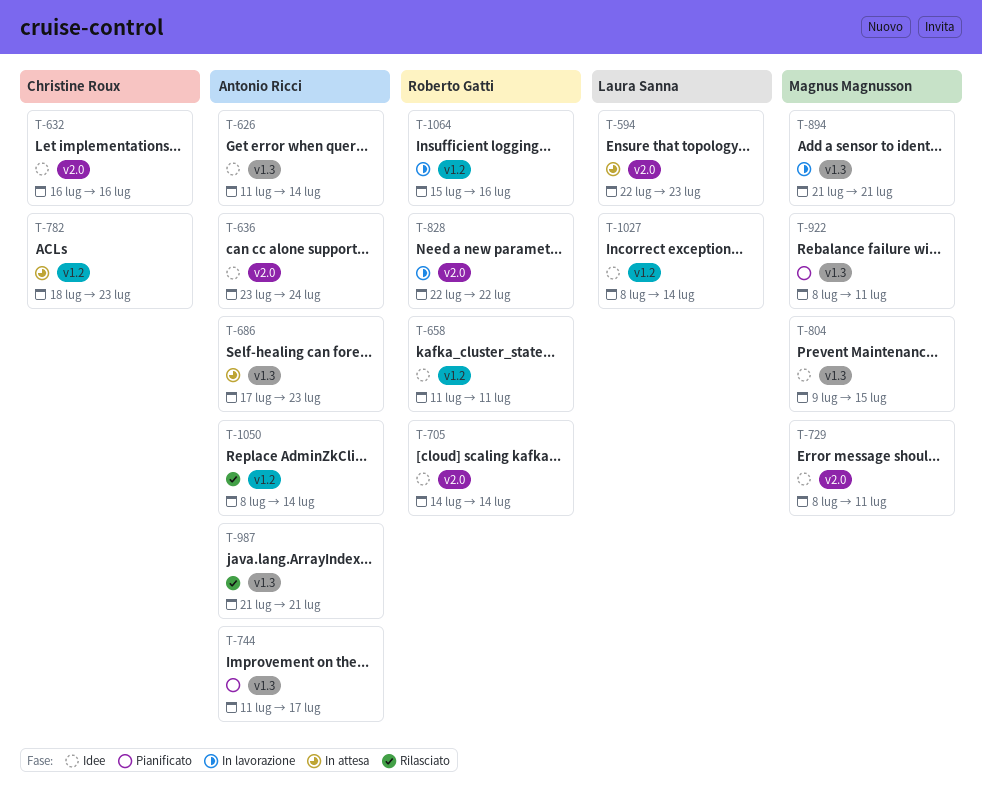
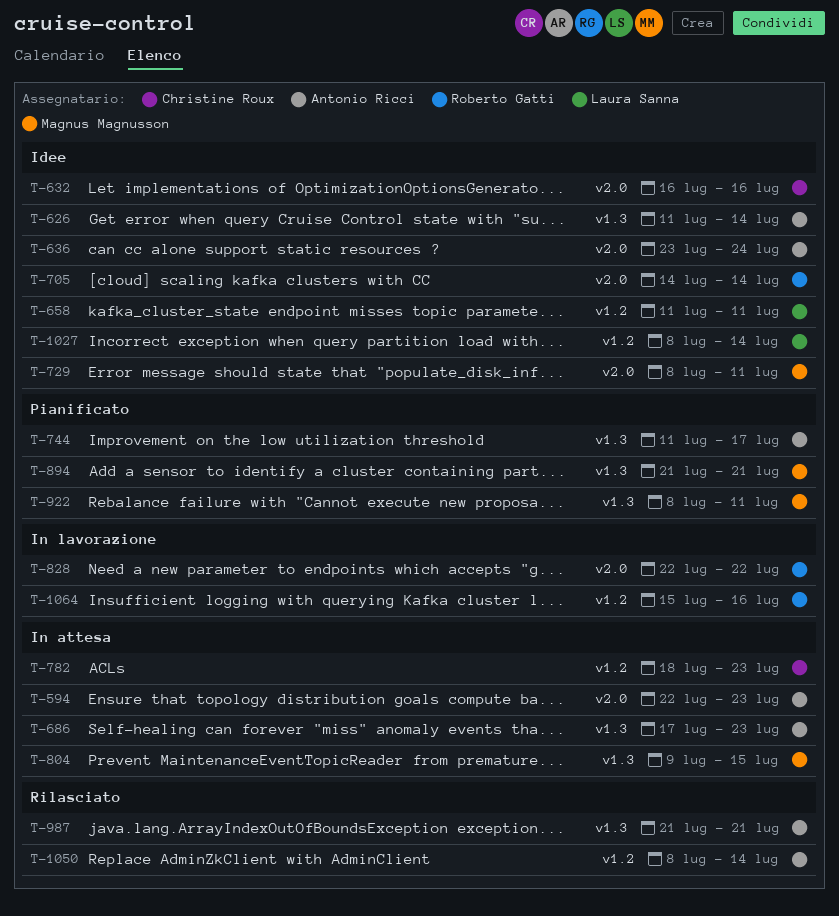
T-594, owner: Laura Sanna -> Antonio Ricci
T-658, owner: Roberto Gatti -> Laura Sanna
T-804, status: Idee -> In attesa
T-894, status: In lavorazione -> Pianificato

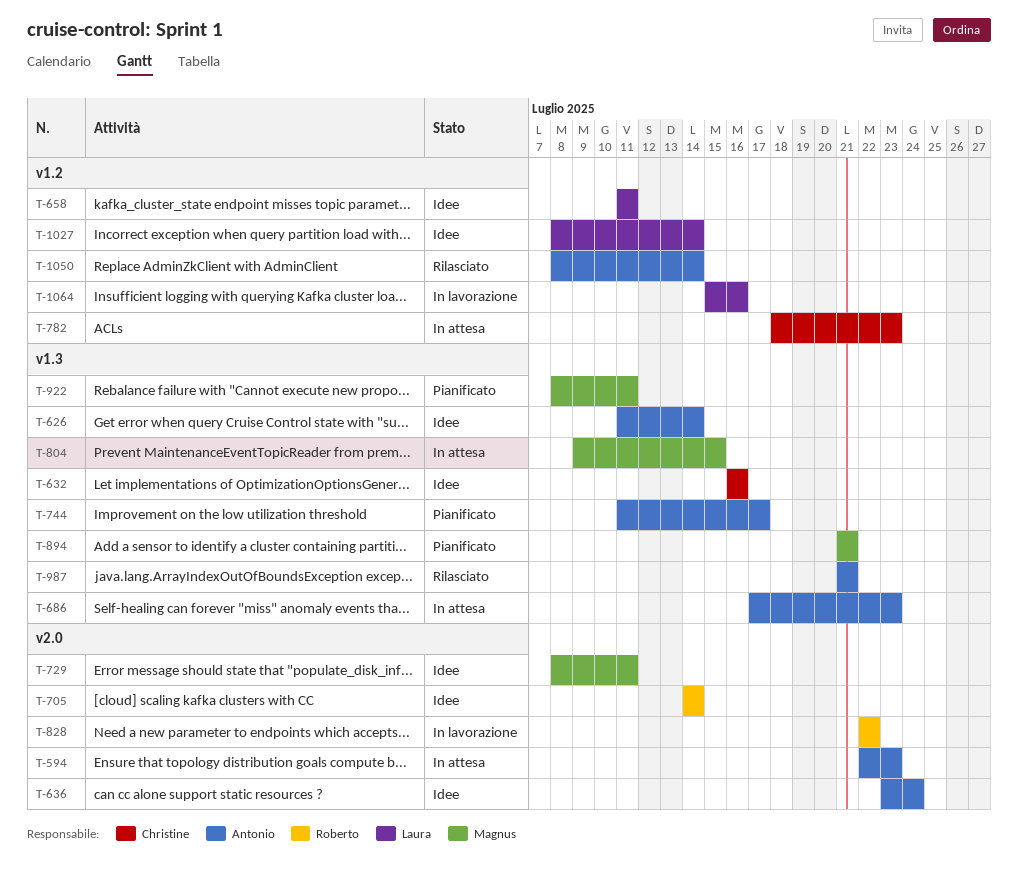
T-632, label: v2.0 -> v1.3
T-1064, owner: Roberto Gatti -> Laura Sanna

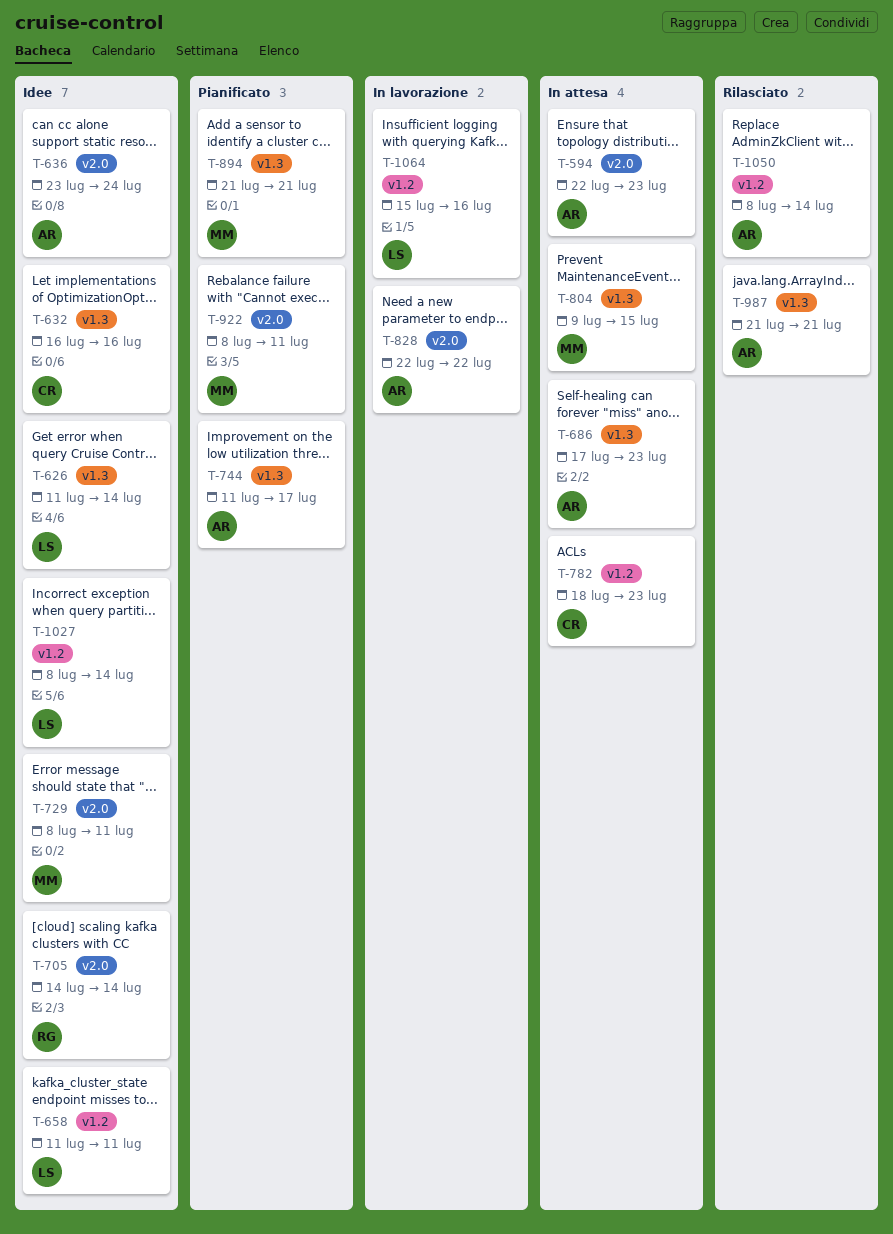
T-626, owner: Antonio -> Laura
T-828, owner: Roberto -> Antonio
T-922, label: v1.3 -> v2.0

